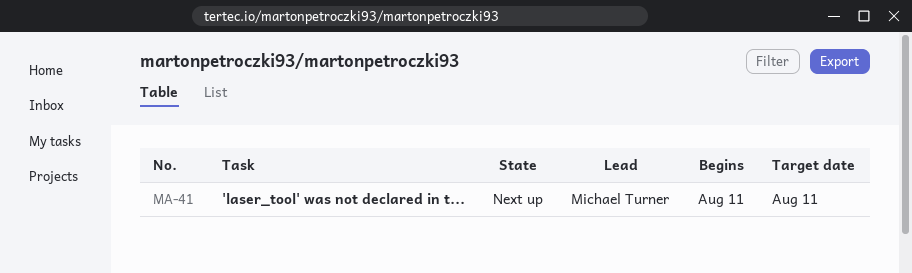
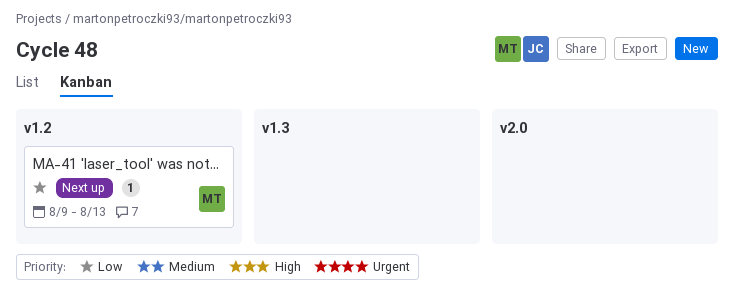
MA-41, start: Aug 11 -> Aug 9
MA-41, due: Aug 11 -> Aug 13

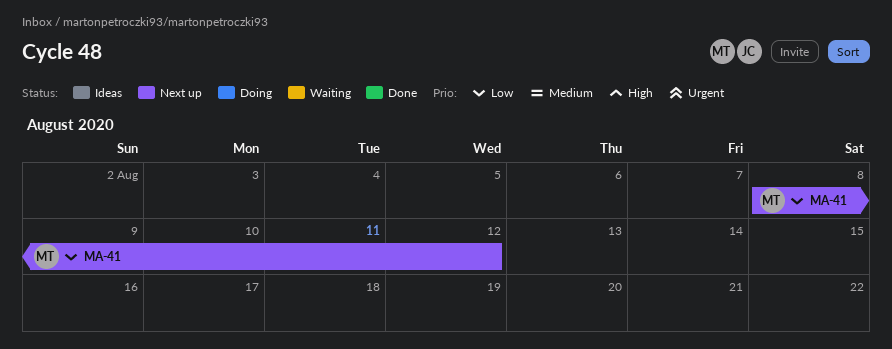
MA-41, start: Aug 9 -> Aug 8
MA-41, due: Aug 13 -> Aug 12

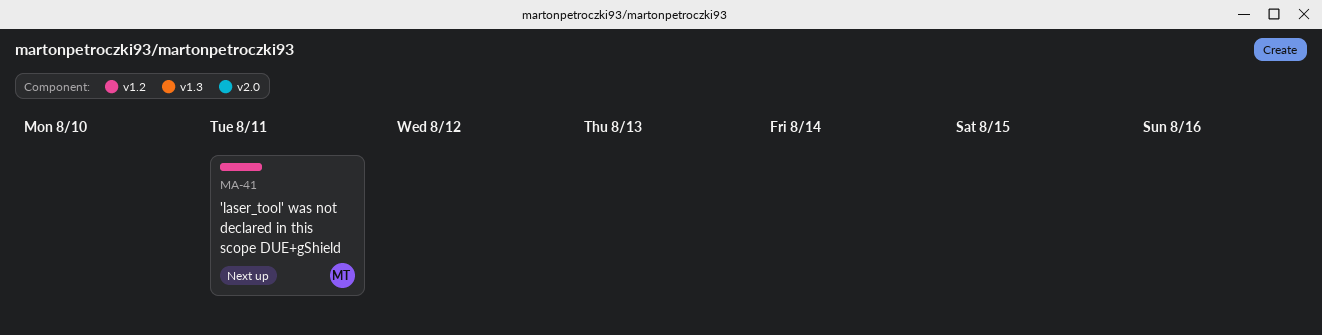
MA-41, due: Aug 12 -> Aug 11

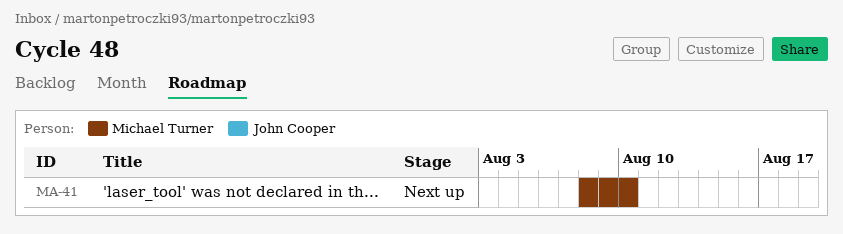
MA-41, due: Aug 11 -> Aug 10

